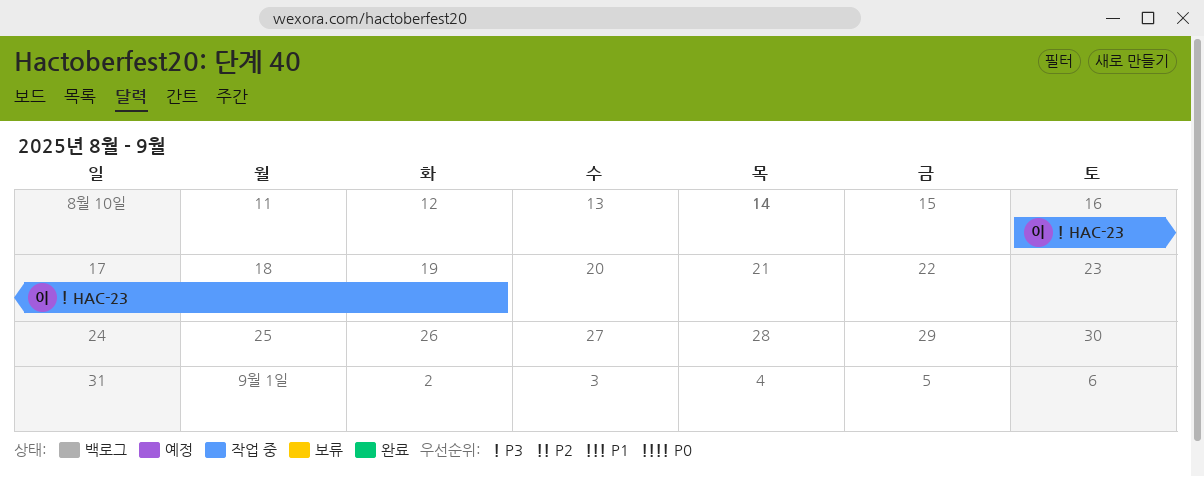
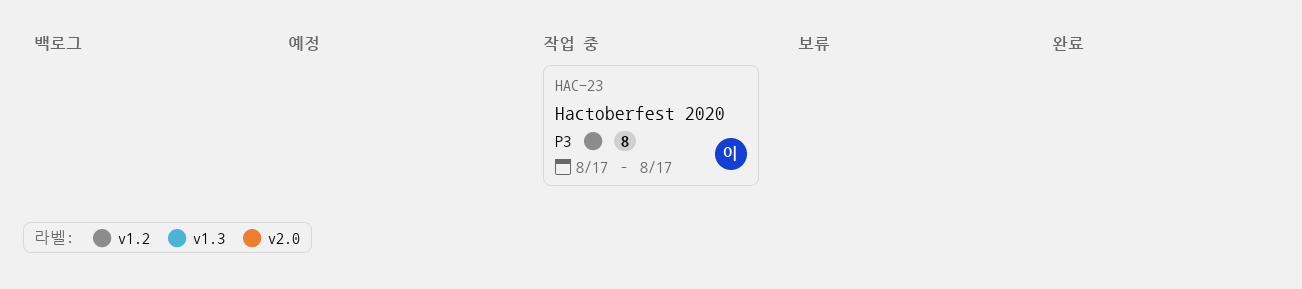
HAC-23, start: Aug 16 -> Aug 17
HAC-23, due: Aug 19 -> Aug 17

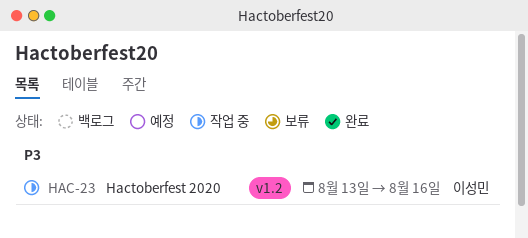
HAC-23, start: Aug 17 -> Aug 13
HAC-23, due: Aug 17 -> Aug 16

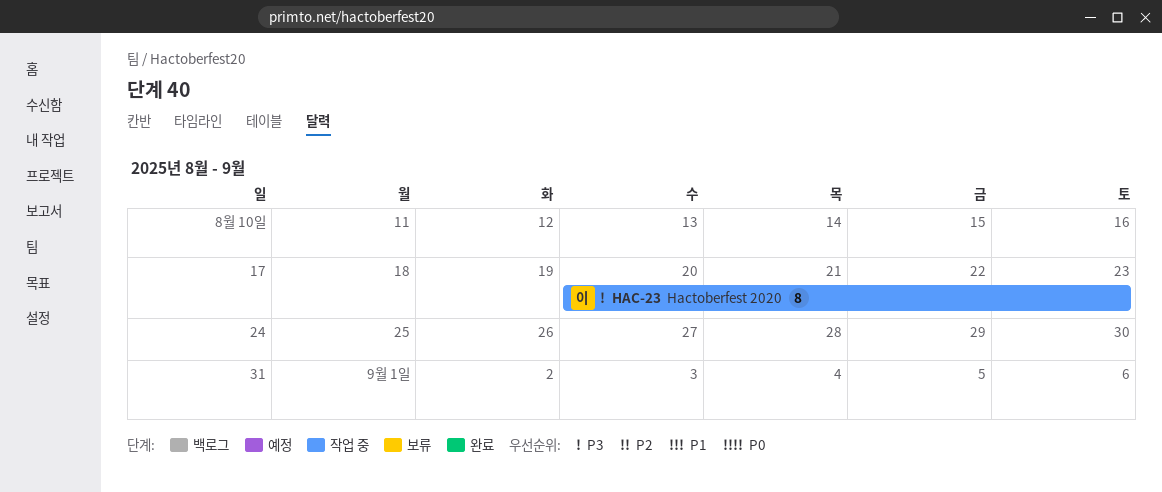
HAC-23, start: Aug 13 -> Aug 20
HAC-23, due: Aug 16 -> Aug 23

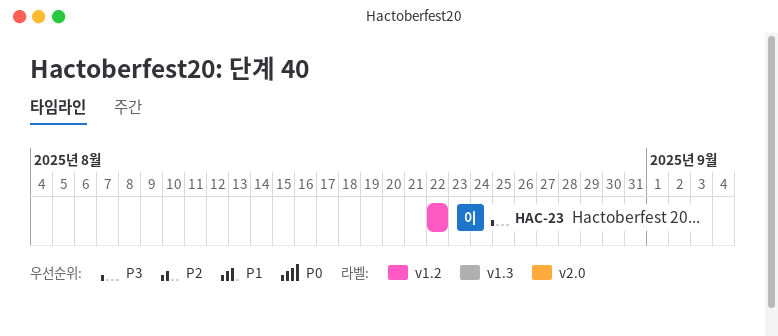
HAC-23, start: Aug 20 -> Aug 22
HAC-23, due: Aug 23 -> Aug 22

